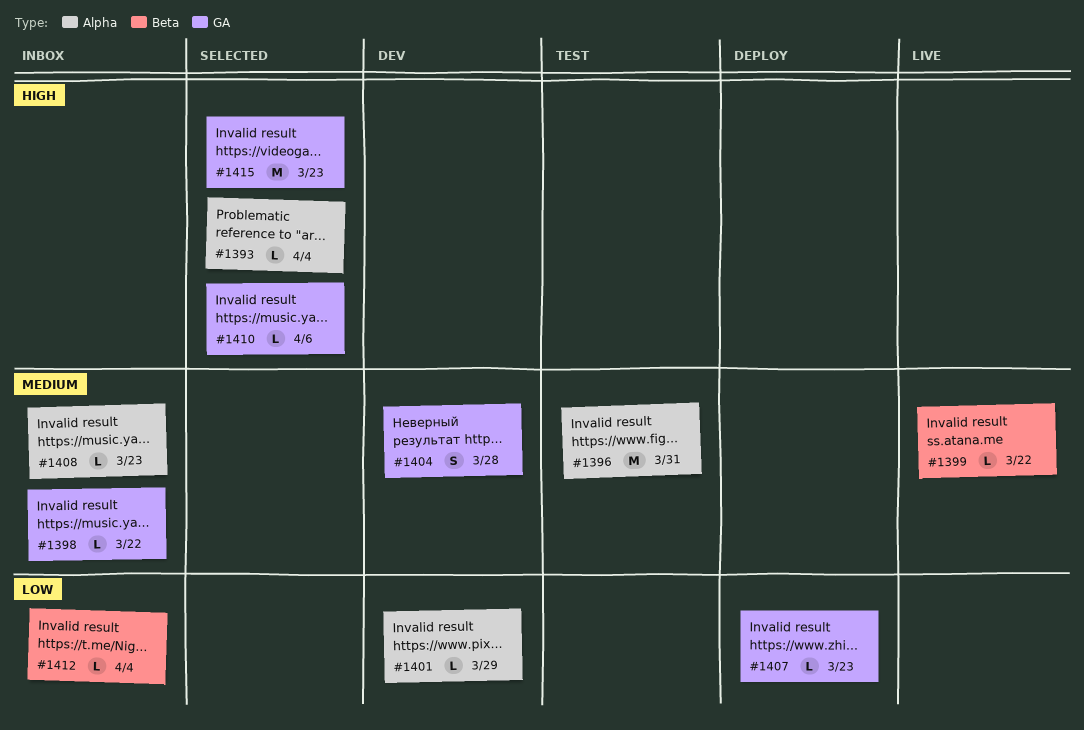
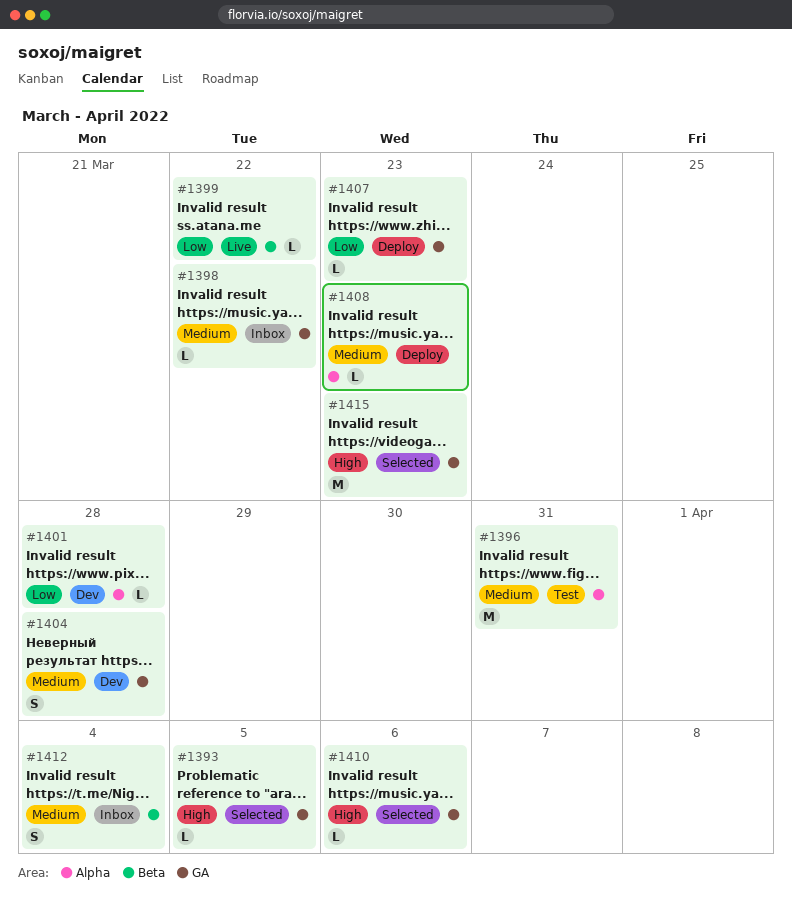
#1393, label: Alpha -> GA
#1393, due: Apr 4 -> Apr 5
#1399, priority: Medium -> Low
#1401, due: Mar 29 -> Mar 28
#1408, status: Inbox -> Deploy
#1412, priority: Low -> Medium
#1412, estimate: L -> S

